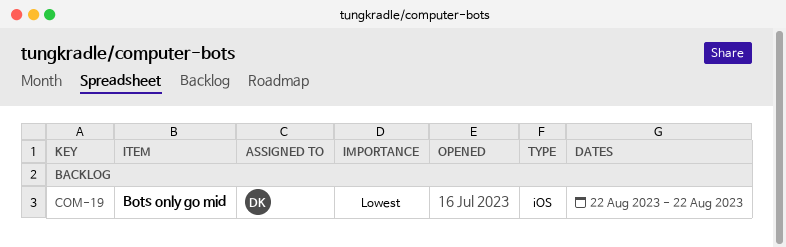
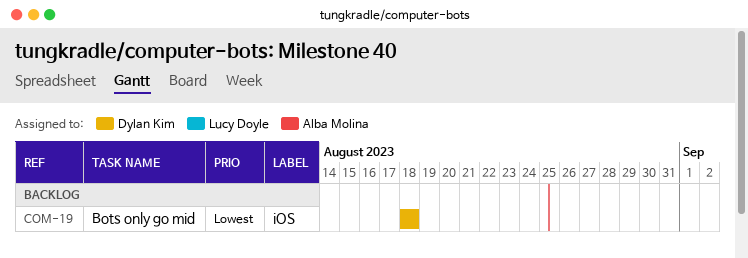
COM-19, start: Aug 22 -> Aug 18
COM-19, due: Aug 22 -> Aug 18

